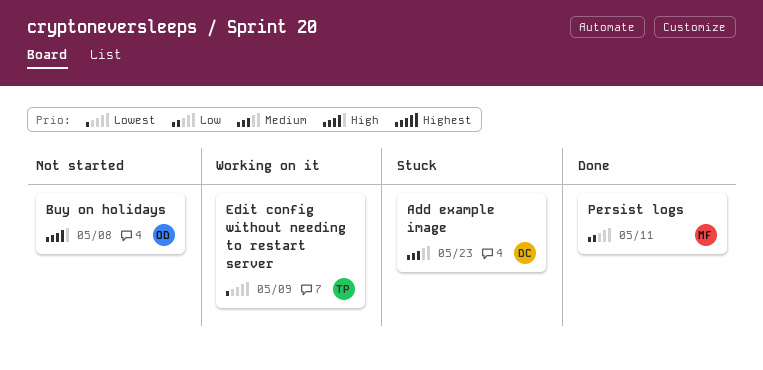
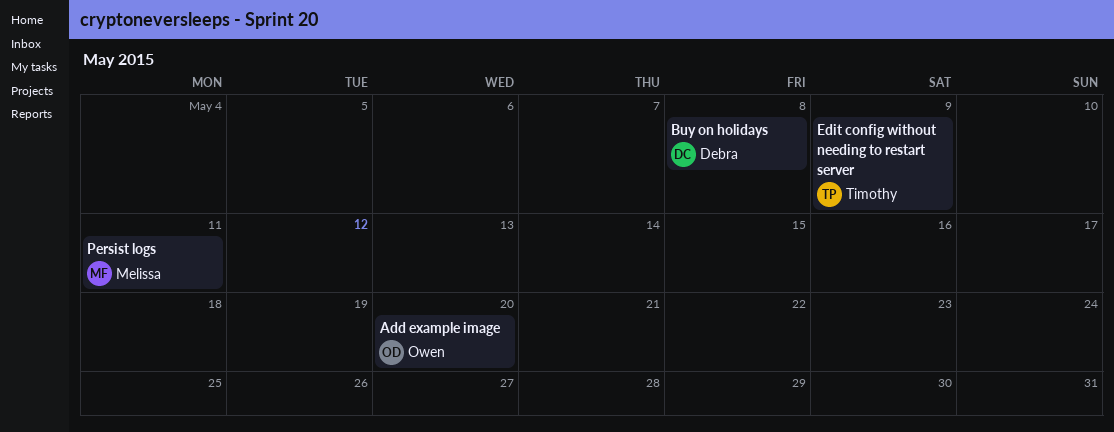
Add example image, owner: Debra -> Owen
Add example image, due: May 23 -> May 20
Buy on holidays, owner: Owen -> Debra

